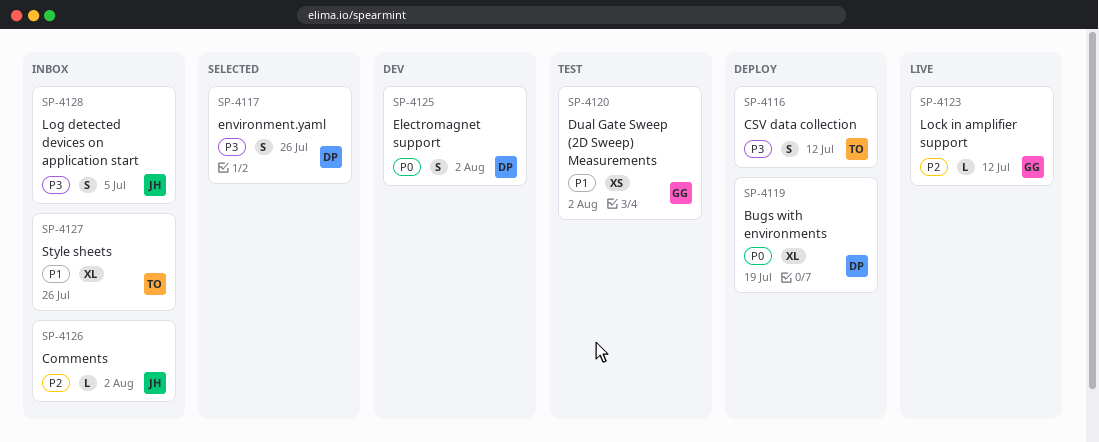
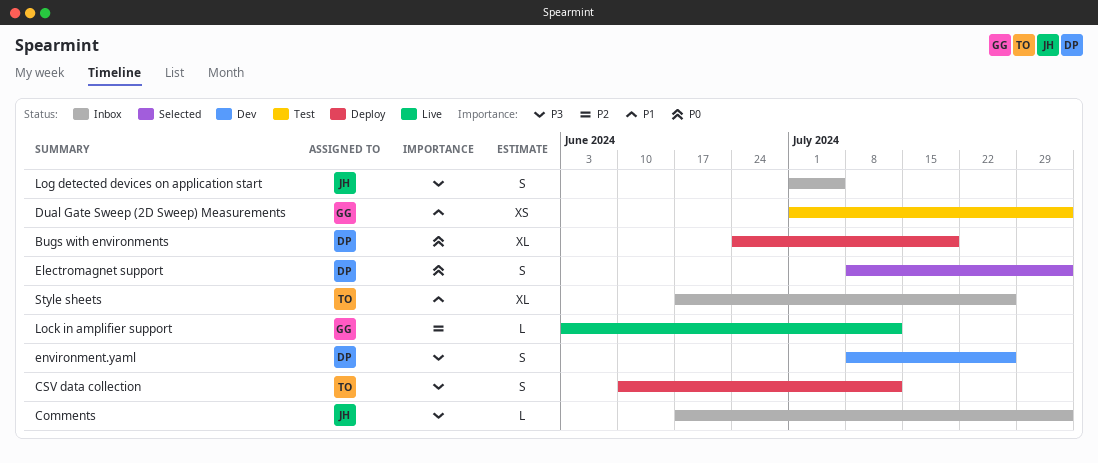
Comments, priority: P2 -> P3
Electromagnet support, status: Dev -> Selected
environment.yaml, status: Selected -> Dev

